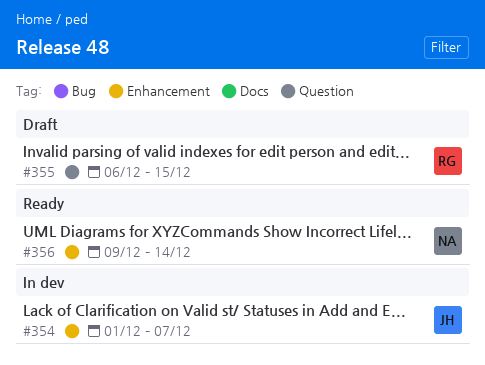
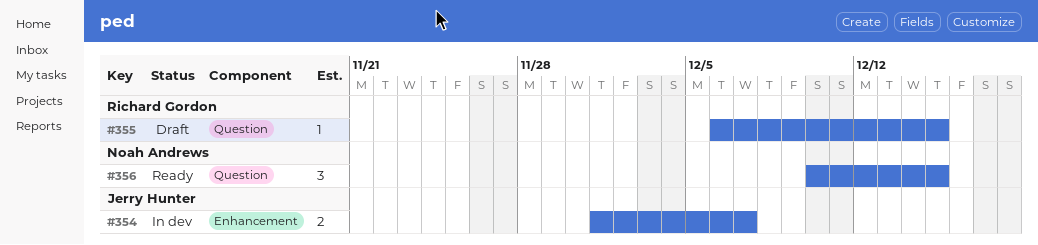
#356, label: Enhancement -> Question
#356, start: Dec 9 -> Dec 10
#356, due: Dec 14 -> Dec 15

